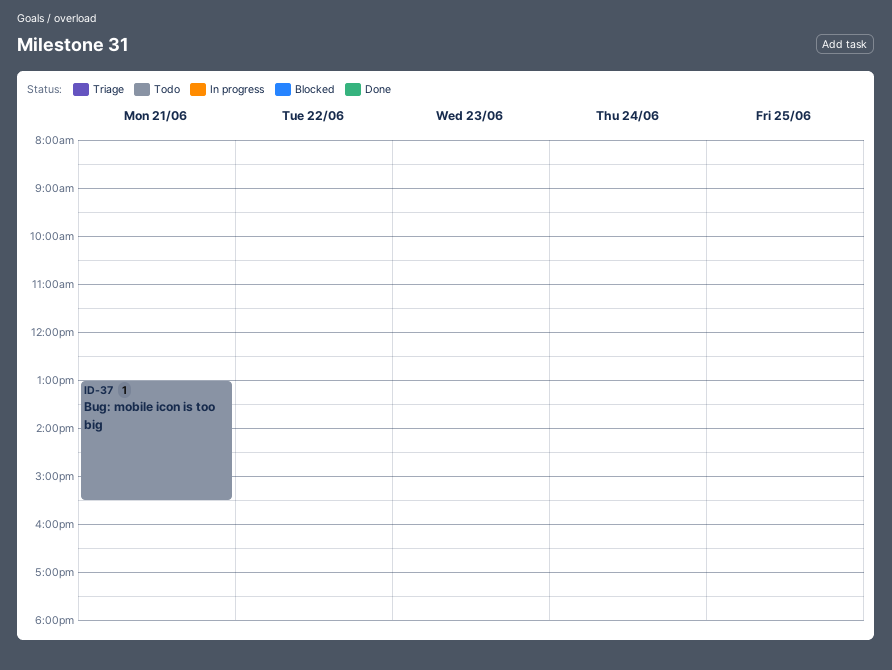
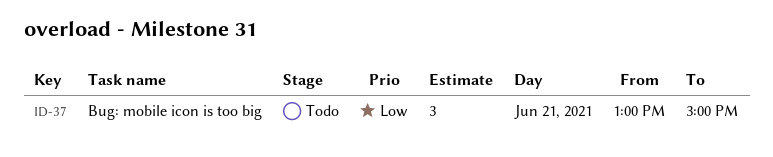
ID-37, estimate: 1 -> 3
ID-37, ends: 15:30 -> 15:00

